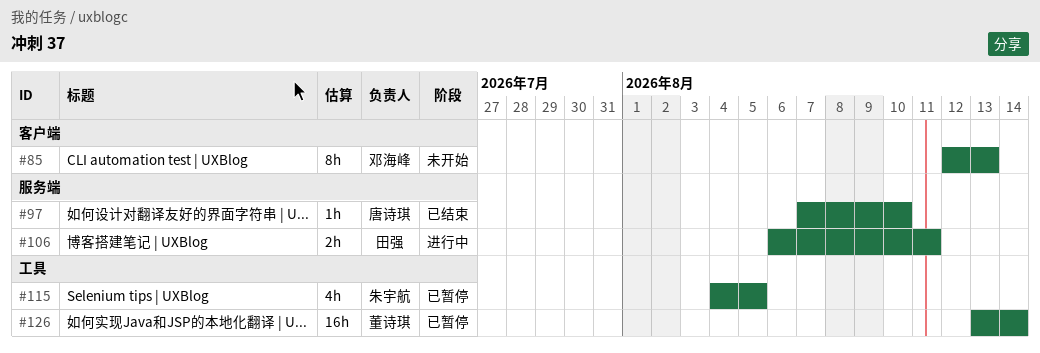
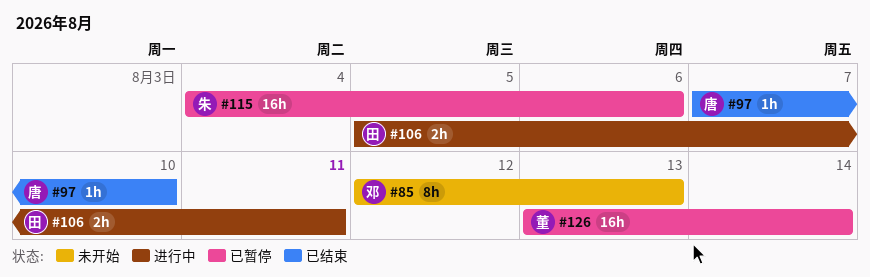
#106, start: Aug 6 -> Aug 5
#115, estimate: 4h -> 16h
#115, due: Aug 5 -> Aug 6

